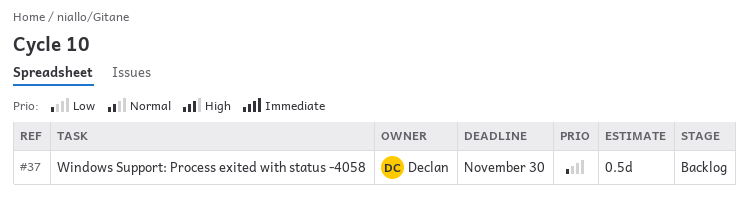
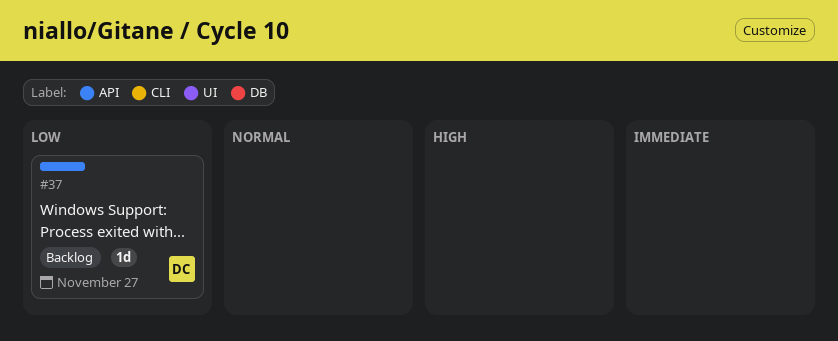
#37, estimate: 0.5d -> 1d
#37, due: Nov 30 -> Nov 27

